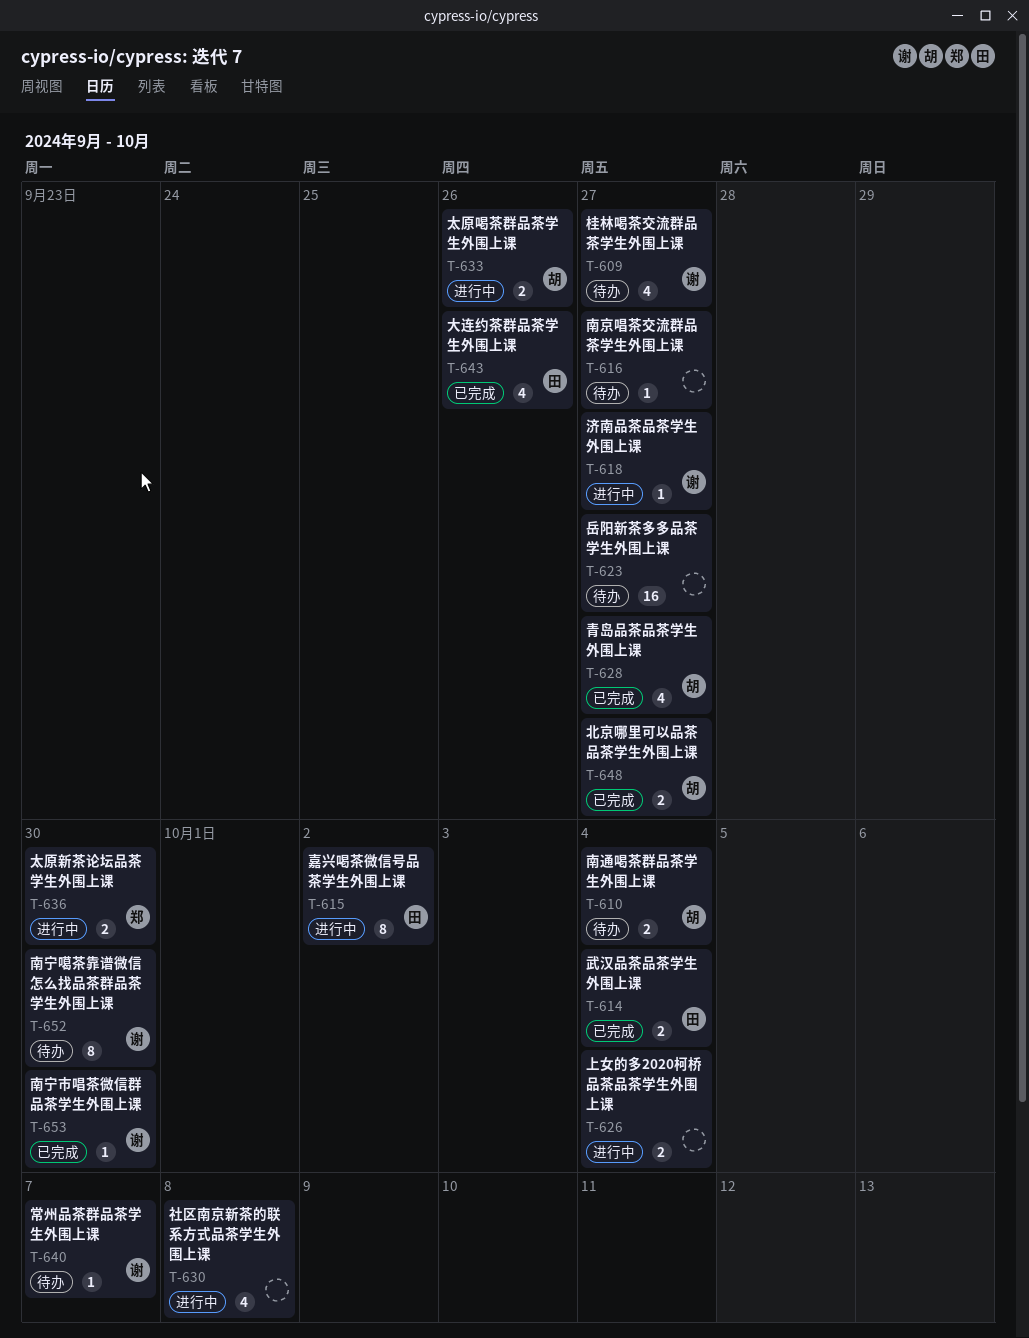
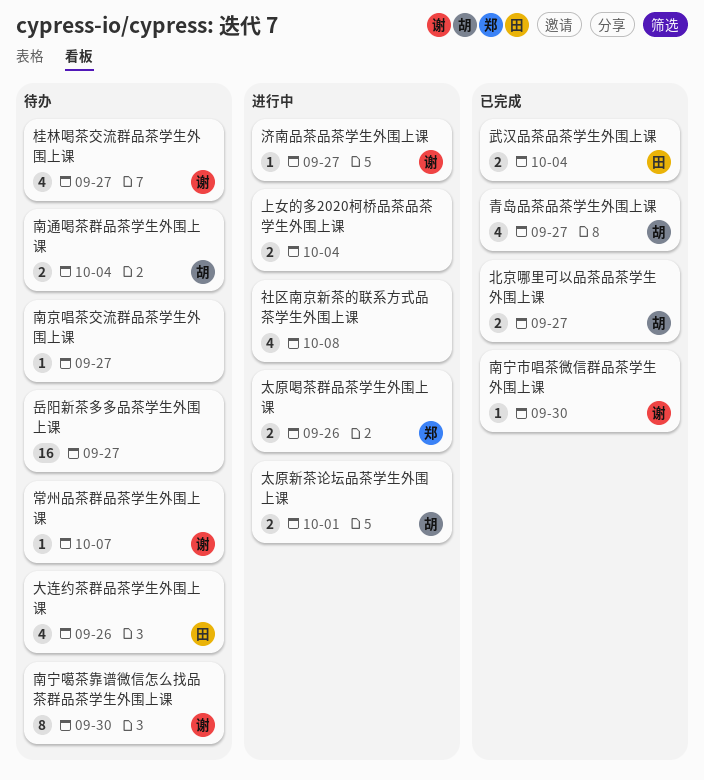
嘉兴喝茶微信号品茶学生外围上课: present -> none
大连约茶群品茶学生外围上课, status: 已完成 -> 待办
太原喝茶群品茶学生外围上课, owner: 胡 -> 郑
太原新茶论坛品茶学生外围上课, owner: 郑 -> 胡
太原新茶论坛品茶学生外围上课, due: Sep 30 -> Oct 1

